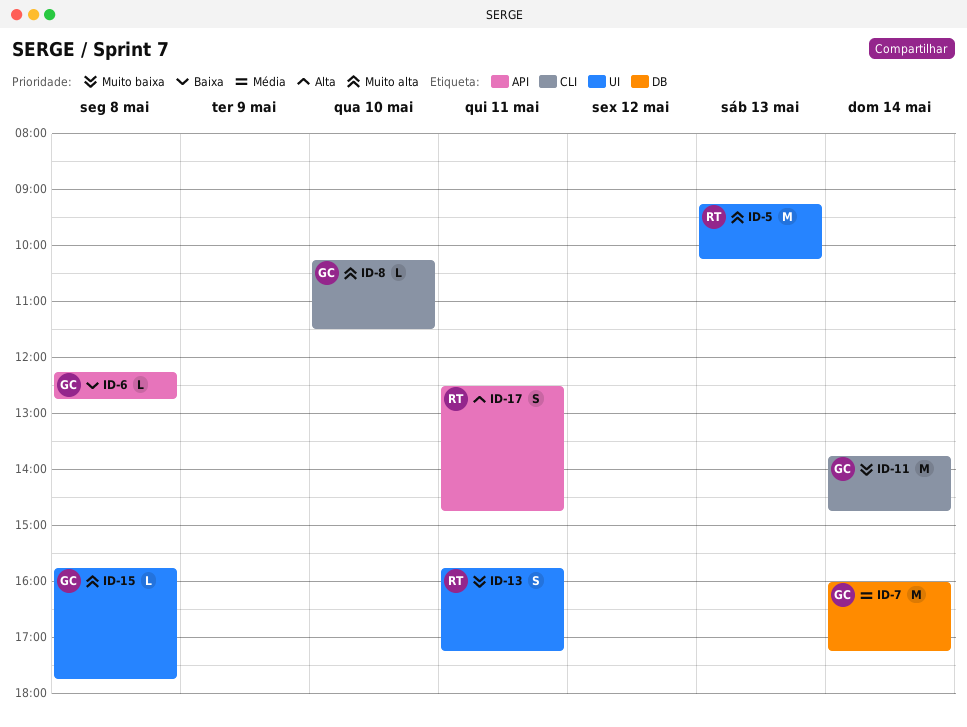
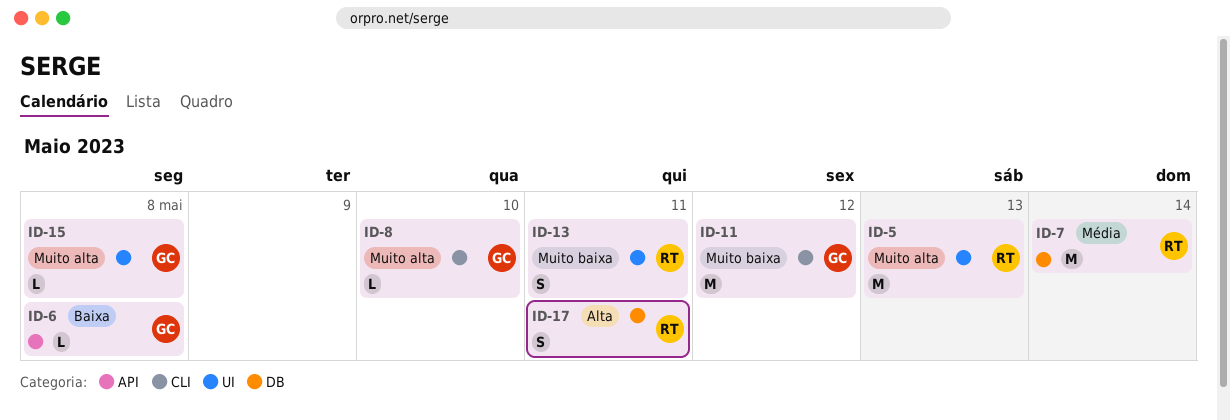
ID-7, owner: GC -> RT
ID-11, day: May 14 -> May 12
ID-17, label: API -> DB

